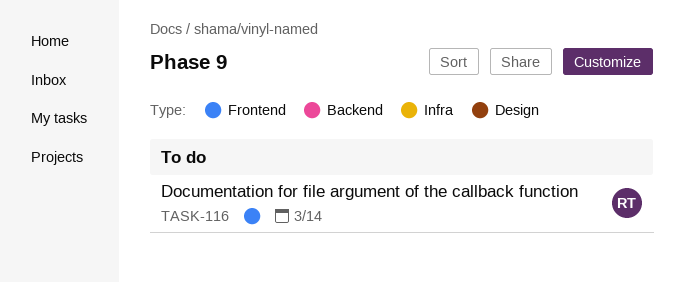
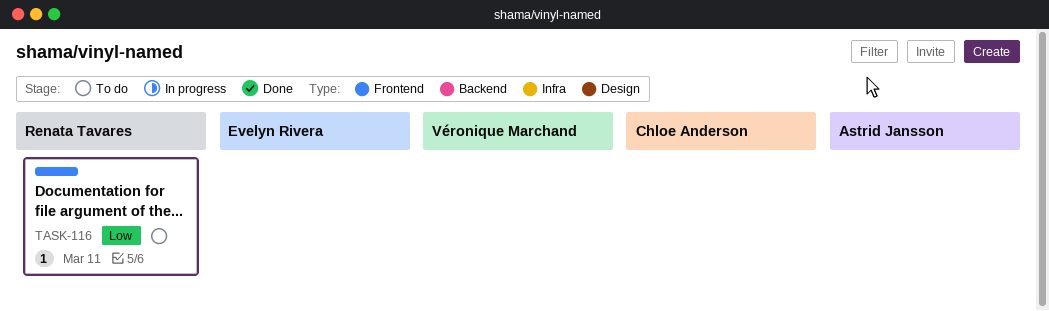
TASK-116, due: Mar 14 -> Mar 11

